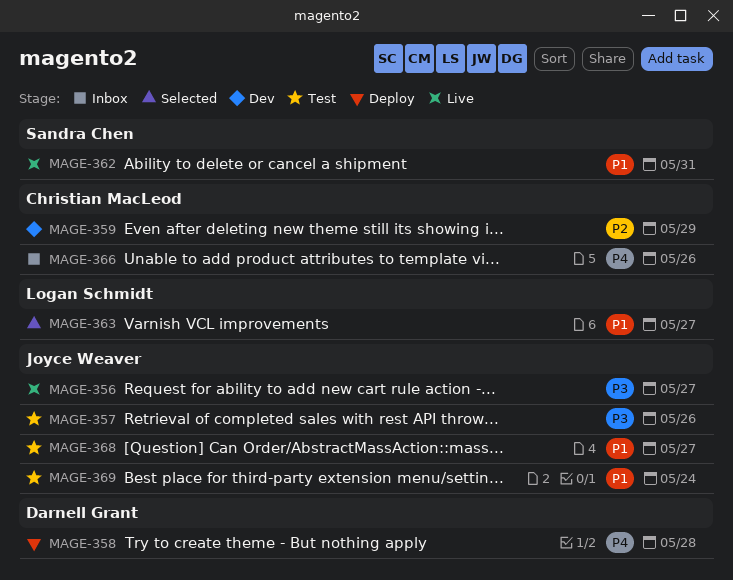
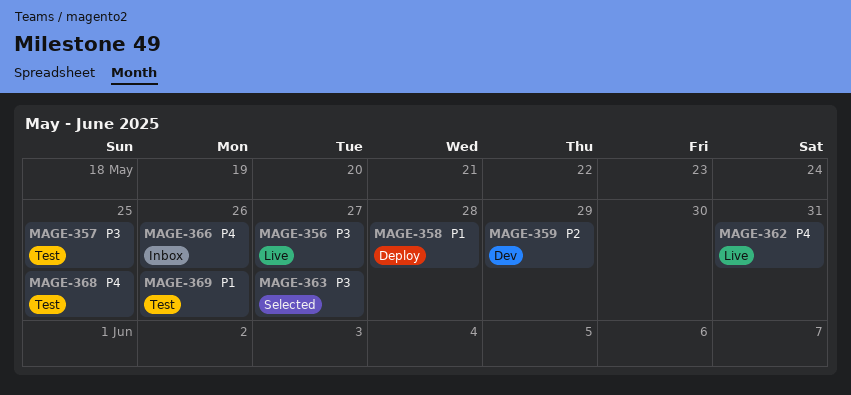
MAGE-357, due: May 26 -> May 25
MAGE-358, priority: P4 -> P1
MAGE-362, priority: P1 -> P4
MAGE-363, priority: P1 -> P3
MAGE-368, priority: P1 -> P4
MAGE-368, due: May 27 -> May 25
MAGE-369, due: May 24 -> May 26

